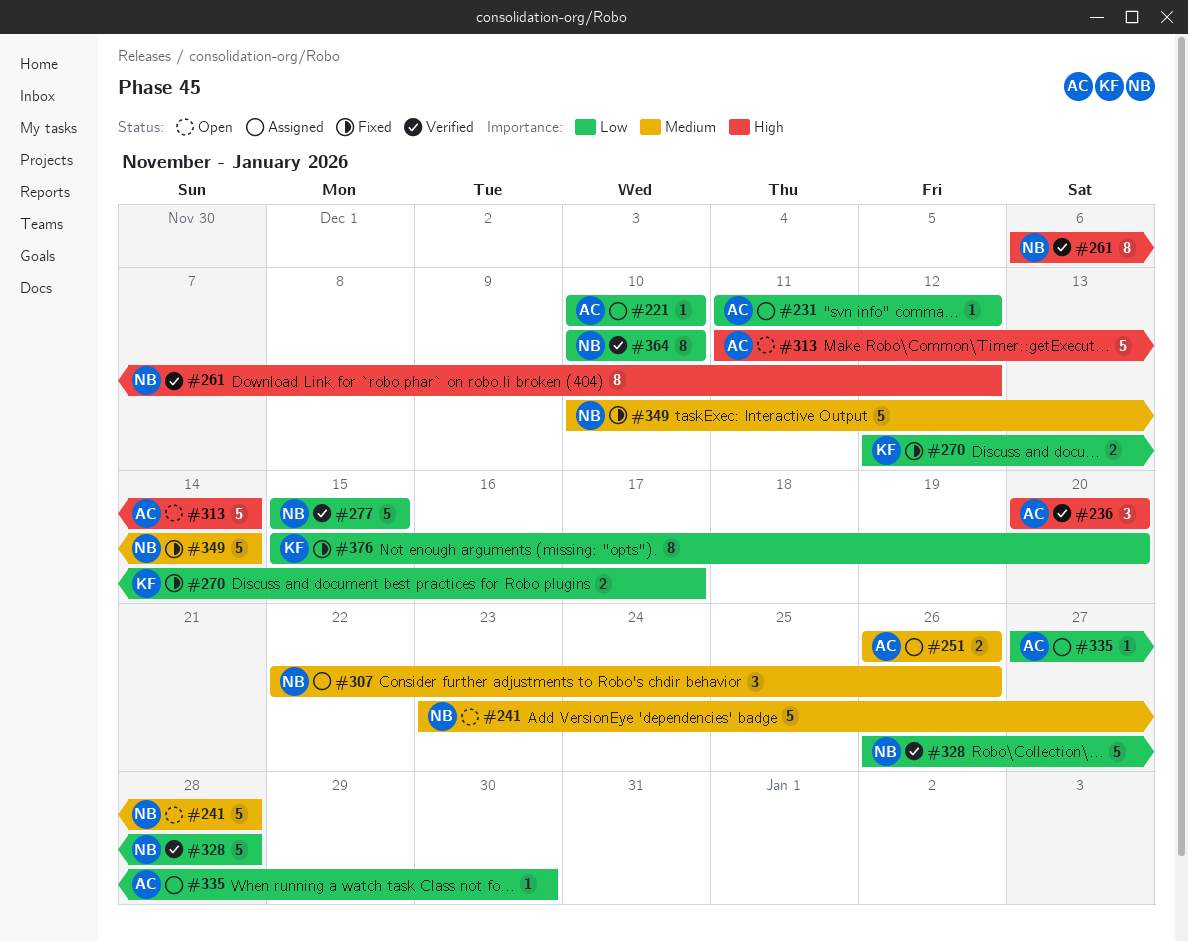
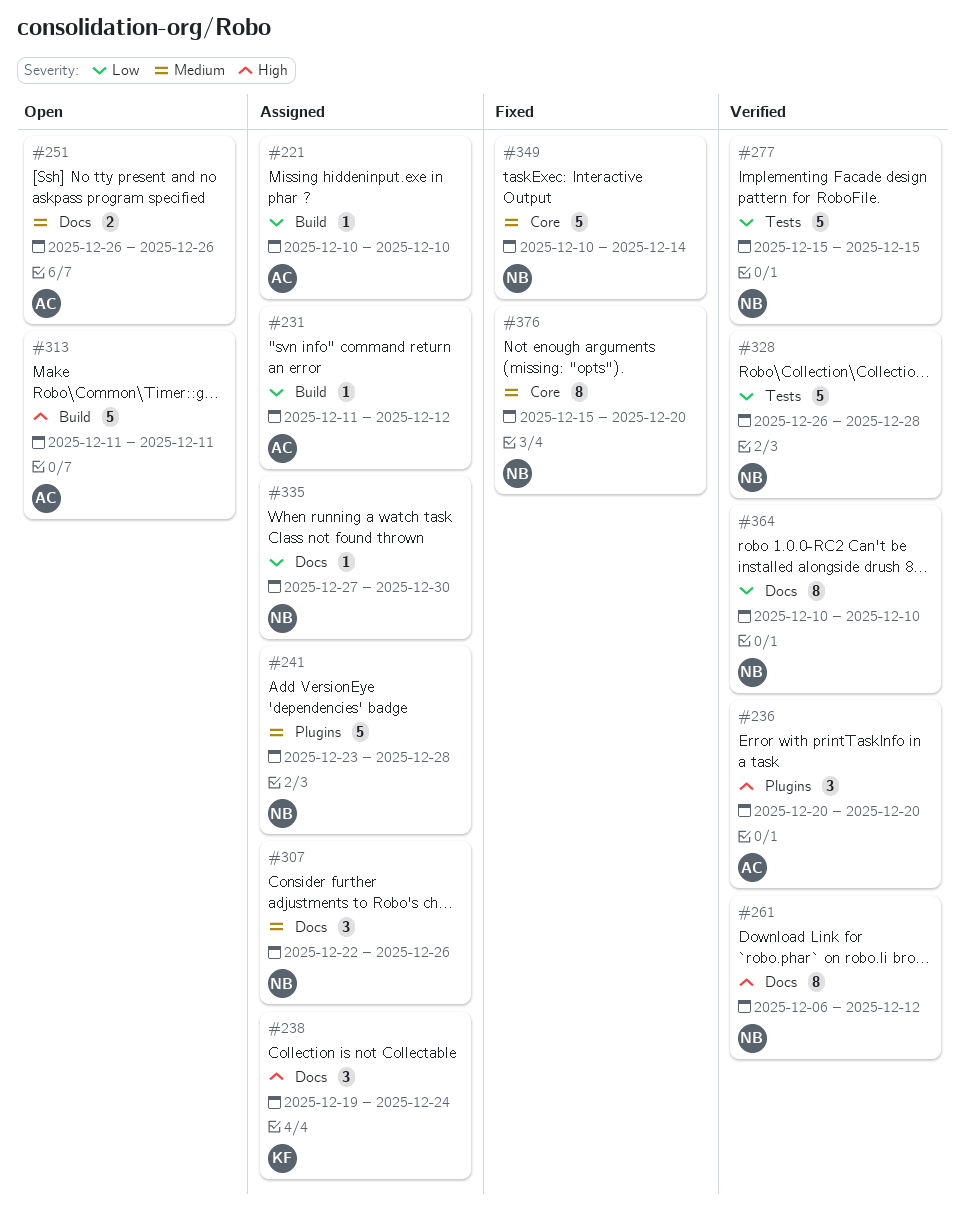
#238: none -> present
#241, status: Open -> Assigned
#251, status: Assigned -> Open
#270: present -> none
#313, due: Dec 14 -> Dec 11
#335, owner: AC -> NB
#376, owner: KF -> NB
#376, priority: Low -> Medium

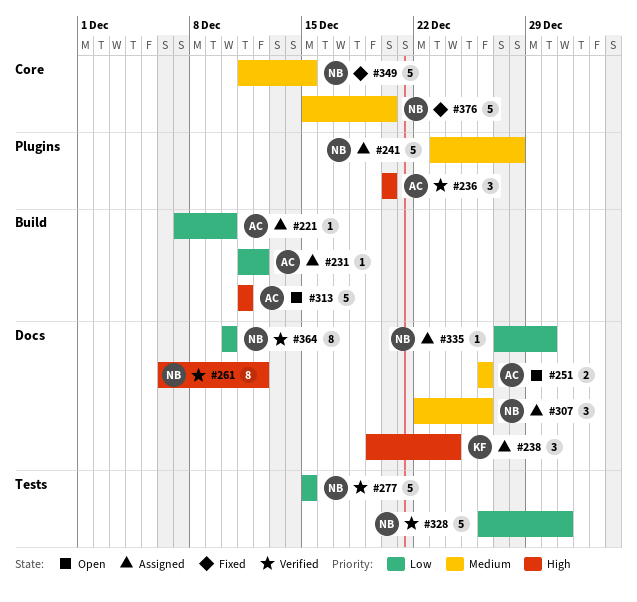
#221, start: Dec 10 -> Dec 7
#328, due: Dec 28 -> Dec 31
#349, start: Dec 10 -> Dec 11
#349, due: Dec 14 -> Dec 15
#376, estimate: 8 -> 5

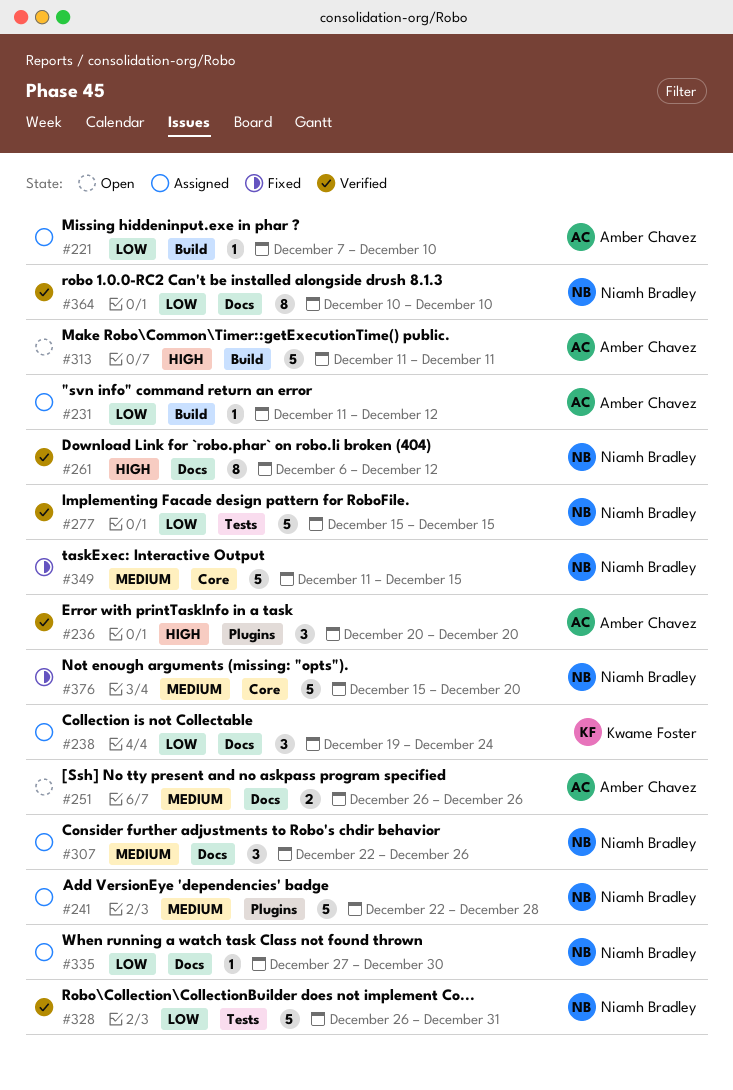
#238, priority: High -> Low
#241, start: Dec 23 -> Dec 22

